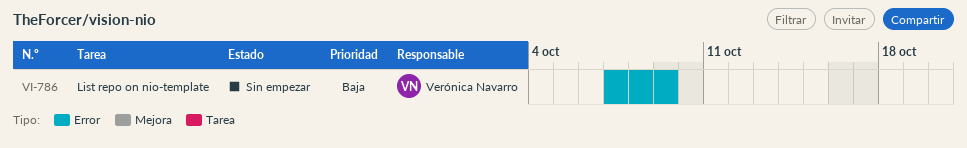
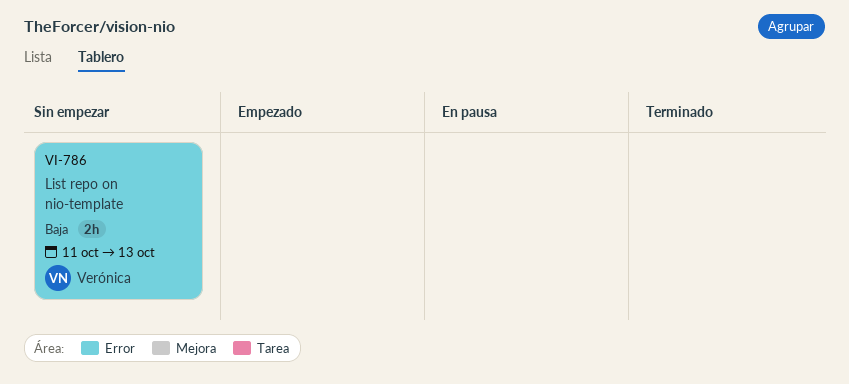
VI-786, start: Oct 7 -> Oct 11
VI-786, due: Oct 9 -> Oct 13

